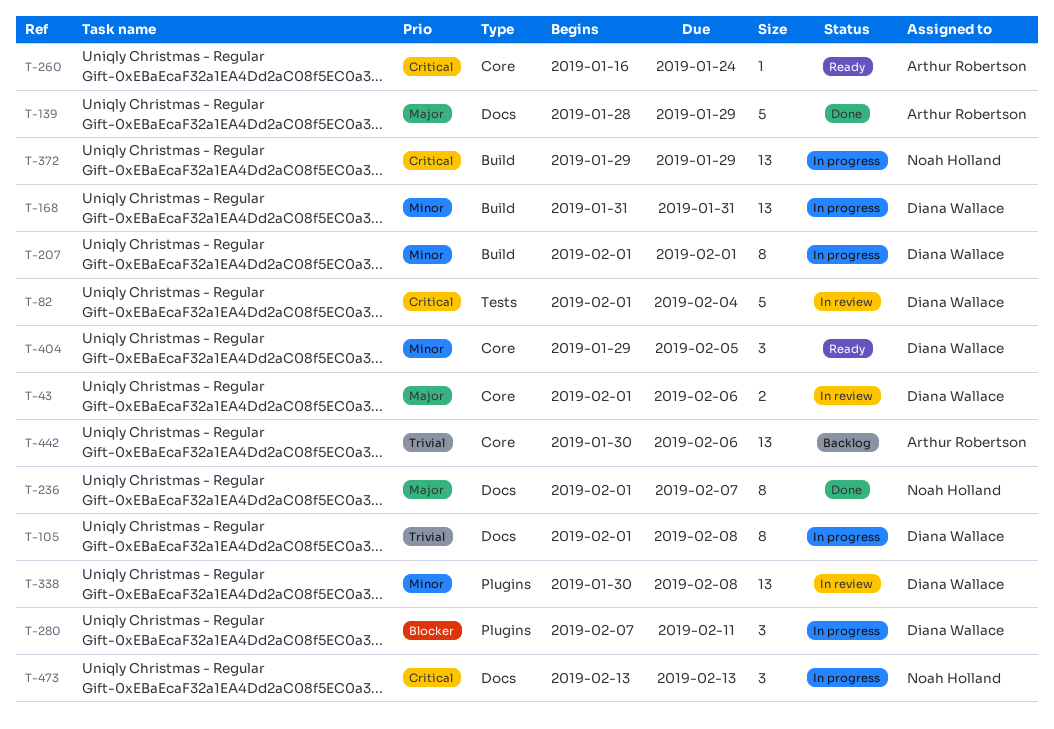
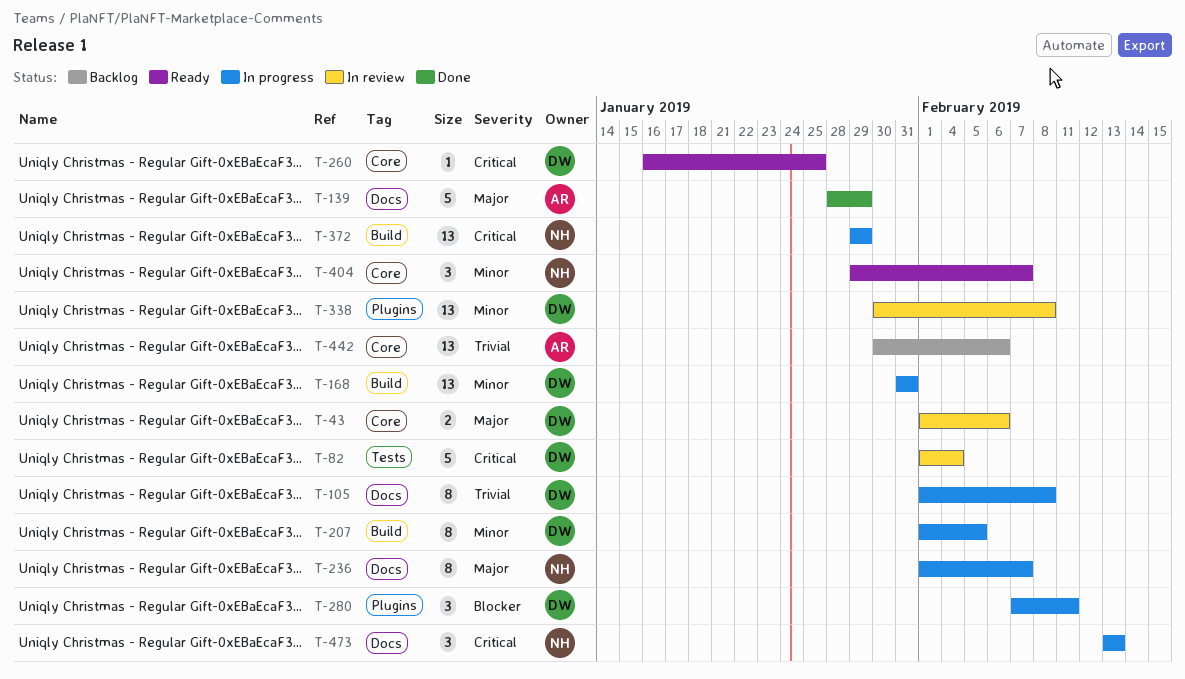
T-207, due: Feb 1 -> Feb 5
T-236, status: Done -> In progress
T-260, owner: Arthur Robertson -> Diana Wallace
T-260, due: Jan 24 -> Jan 25
T-404, owner: Diana Wallace -> Noah Holland
T-404, due: Feb 5 -> Feb 7

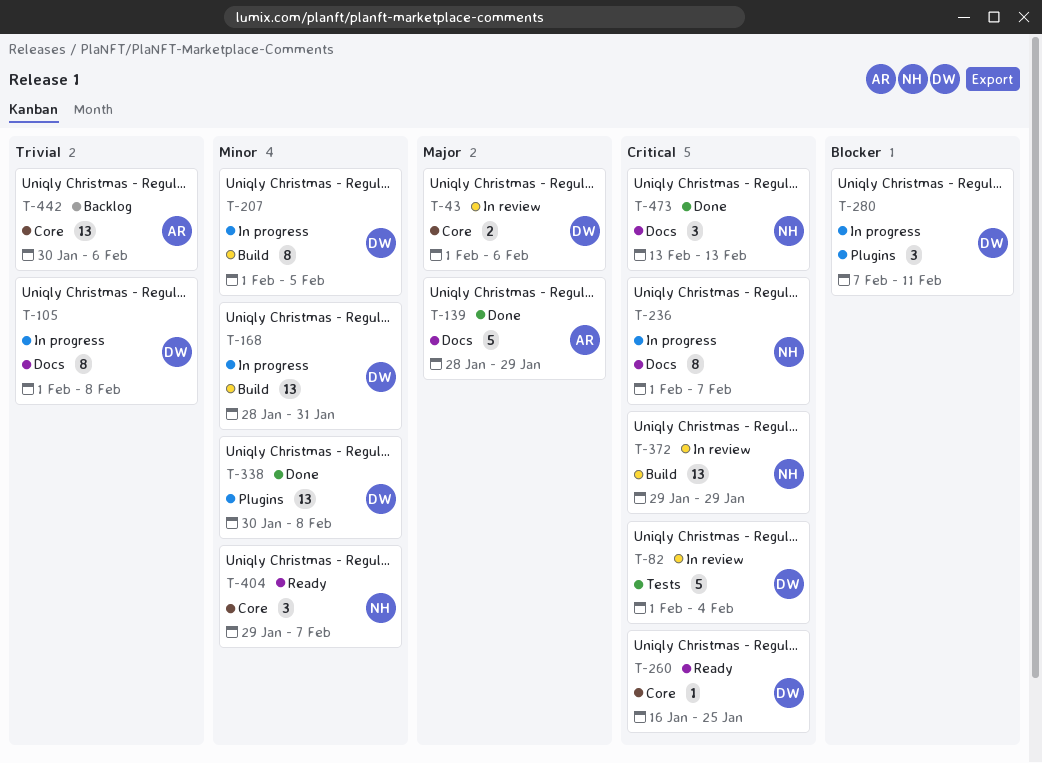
T-168, start: Jan 31 -> Jan 28
T-236, priority: Major -> Critical
T-338, status: In review -> Done
T-372, status: In progress -> In review
T-473, status: In progress -> Done

